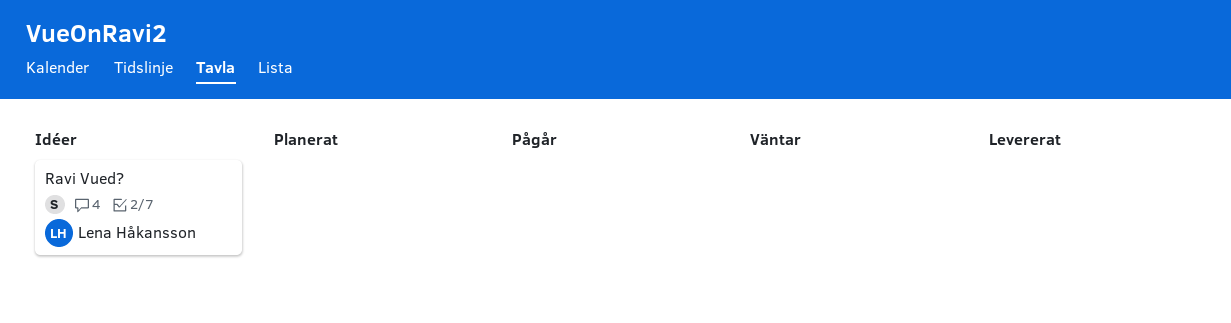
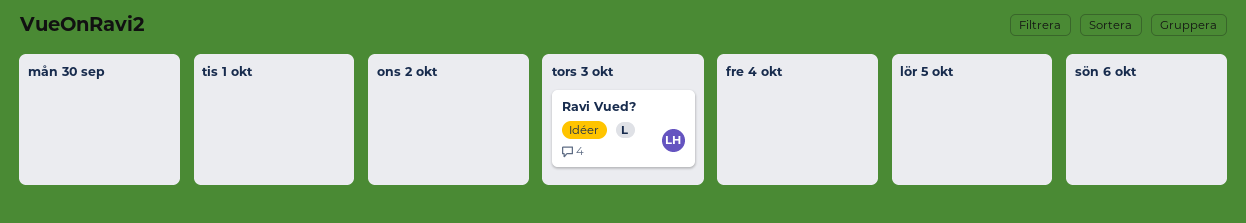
Ravi Vued?, estimate: S -> L

